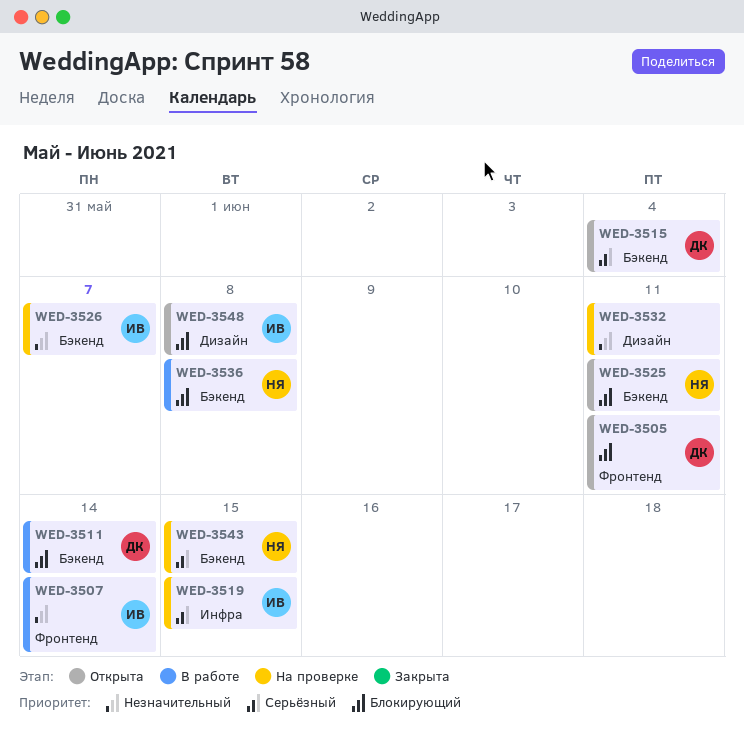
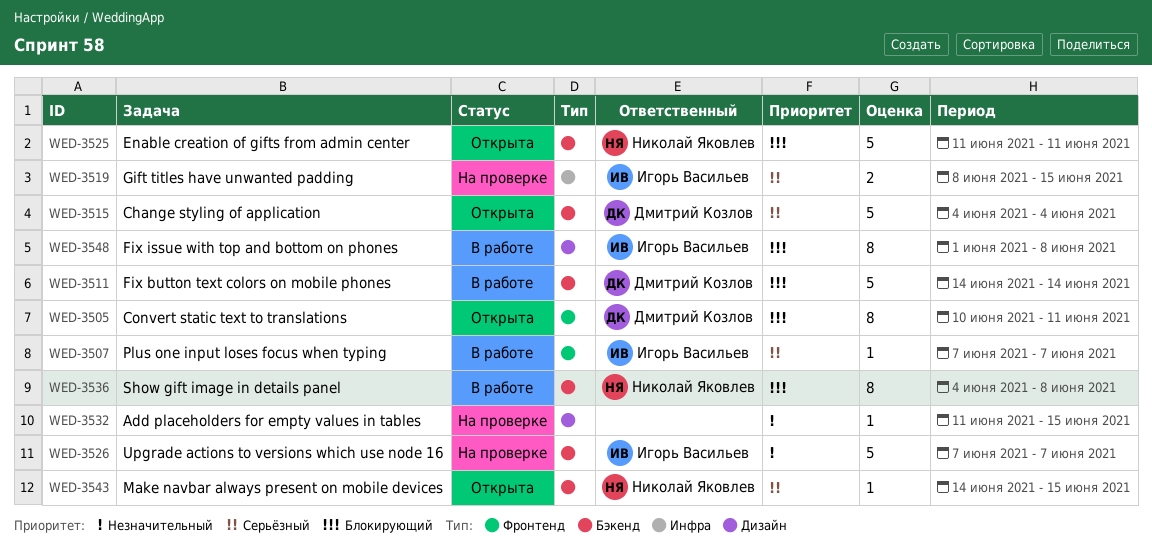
WED-3507, priority: Незначительный -> Серьёзный
WED-3507, due: Jun 14 -> Jun 7
WED-3532, due: Jun 11 -> Jun 15
WED-3543, status: На проверке -> Открыта
WED-3548, status: Открыта -> В работе

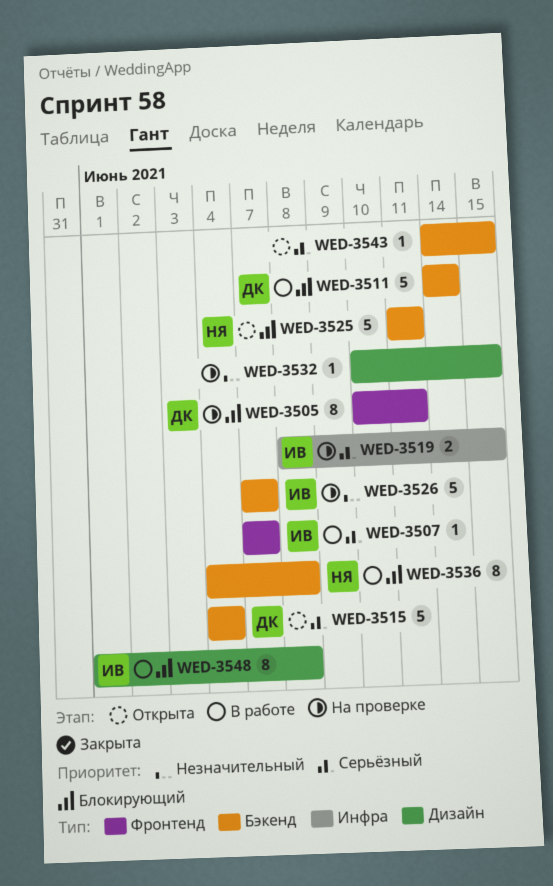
WED-3505, status: Открыта -> На проверке
WED-3532, start: Jun 11 -> Jun 10
WED-3543, owner: Николай Яковлев -> none

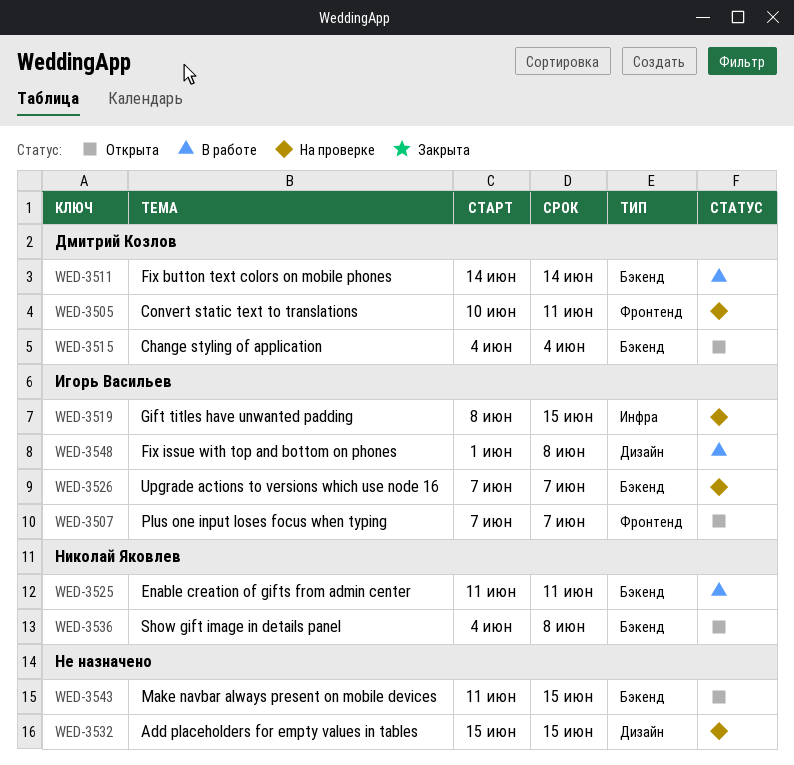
WED-3507, status: В работе -> Открыта
WED-3525, status: Открыта -> В работе
WED-3532, start: Jun 10 -> Jun 15
WED-3536, status: В работе -> Открыта
WED-3543, start: Jun 14 -> Jun 11

